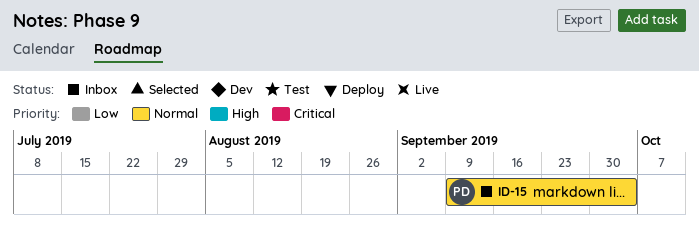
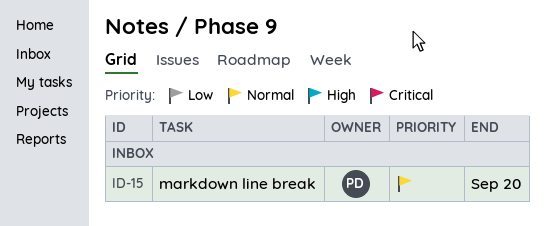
ID-15, due: Oct 4 -> Sep 20

